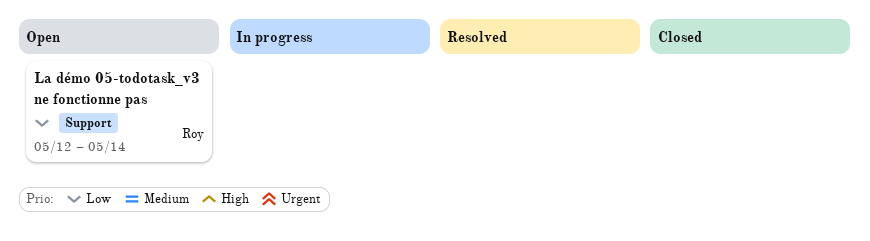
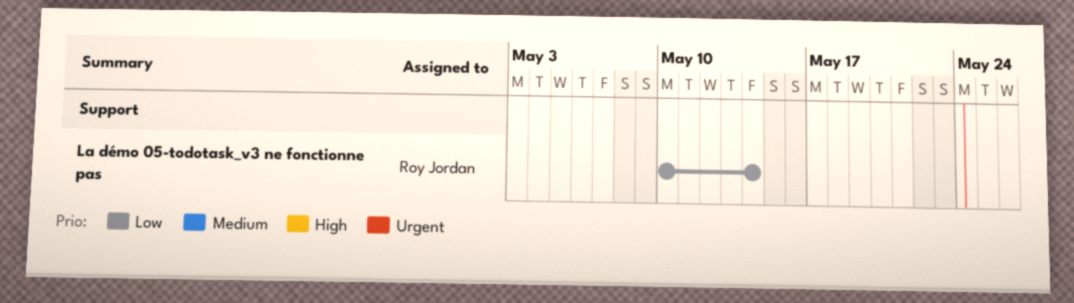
La démo 05-todotask_v3 ne fonctionne pas, start: May 12 -> May 10

